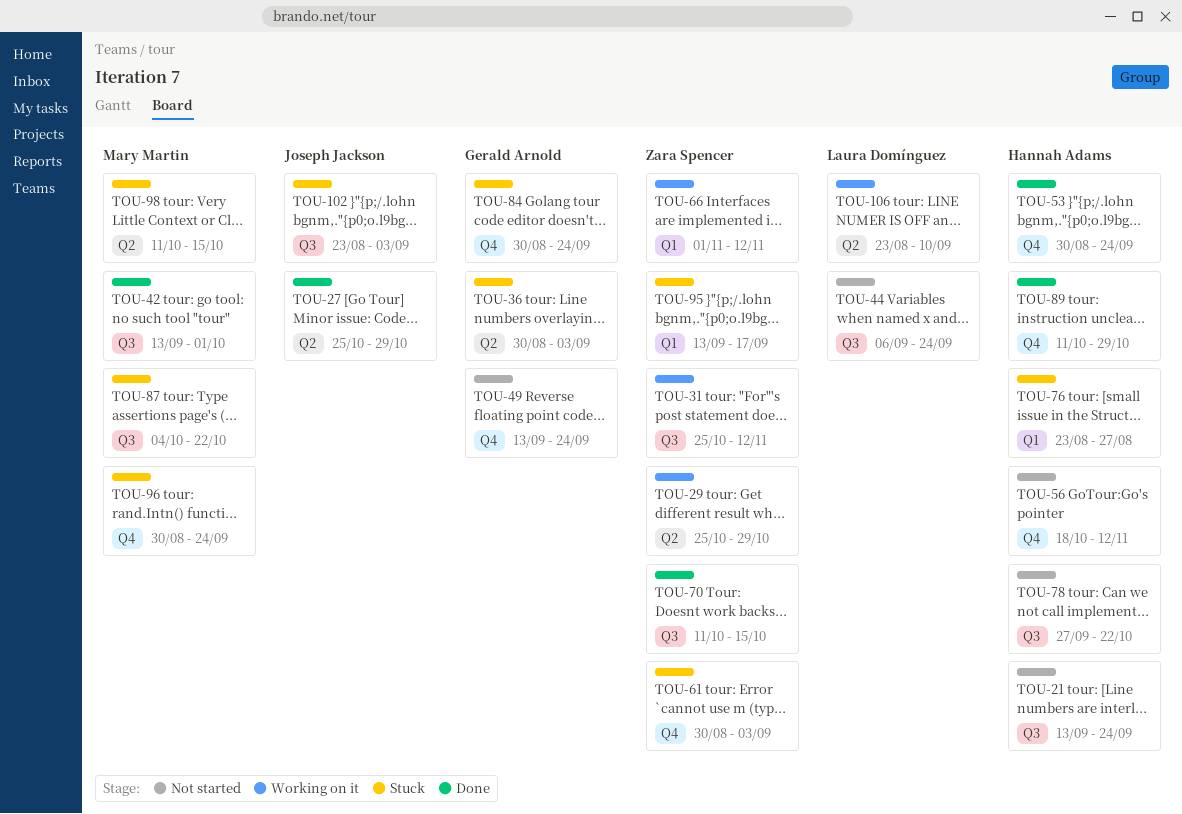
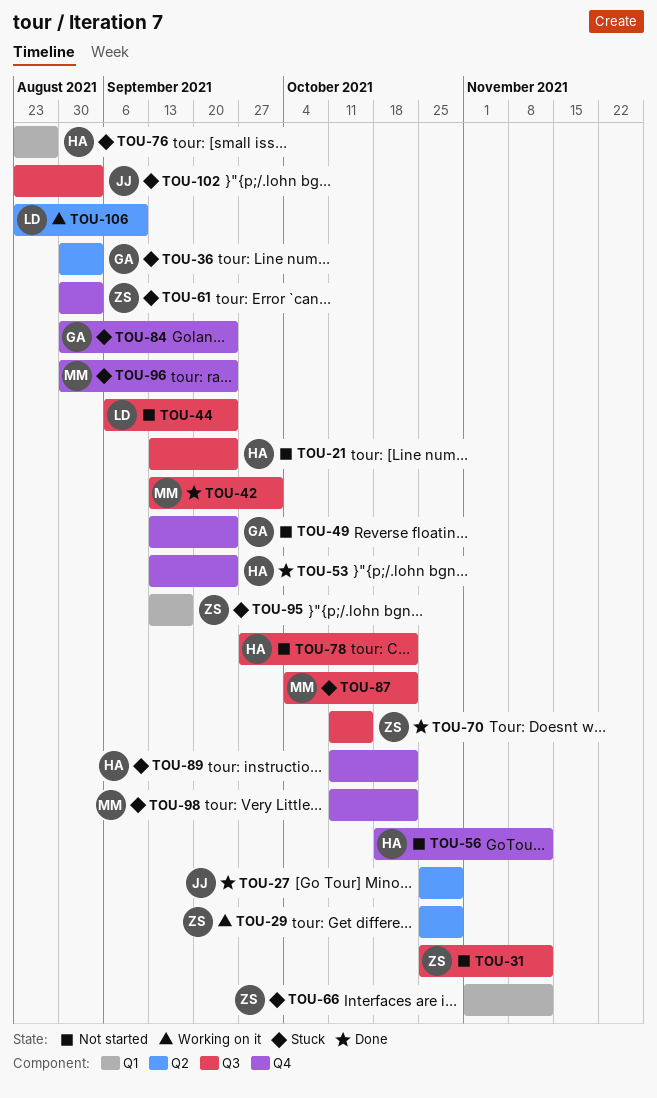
TOU-31, status: Working on it -> Not started
TOU-53, start: Aug 30 -> Sep 13
TOU-66, status: Working on it -> Stuck
TOU-89, status: Done -> Stuck
TOU-89, due: Oct 29 -> Oct 22
TOU-98, label: Q2 -> Q4
TOU-98, due: Oct 15 -> Oct 22

